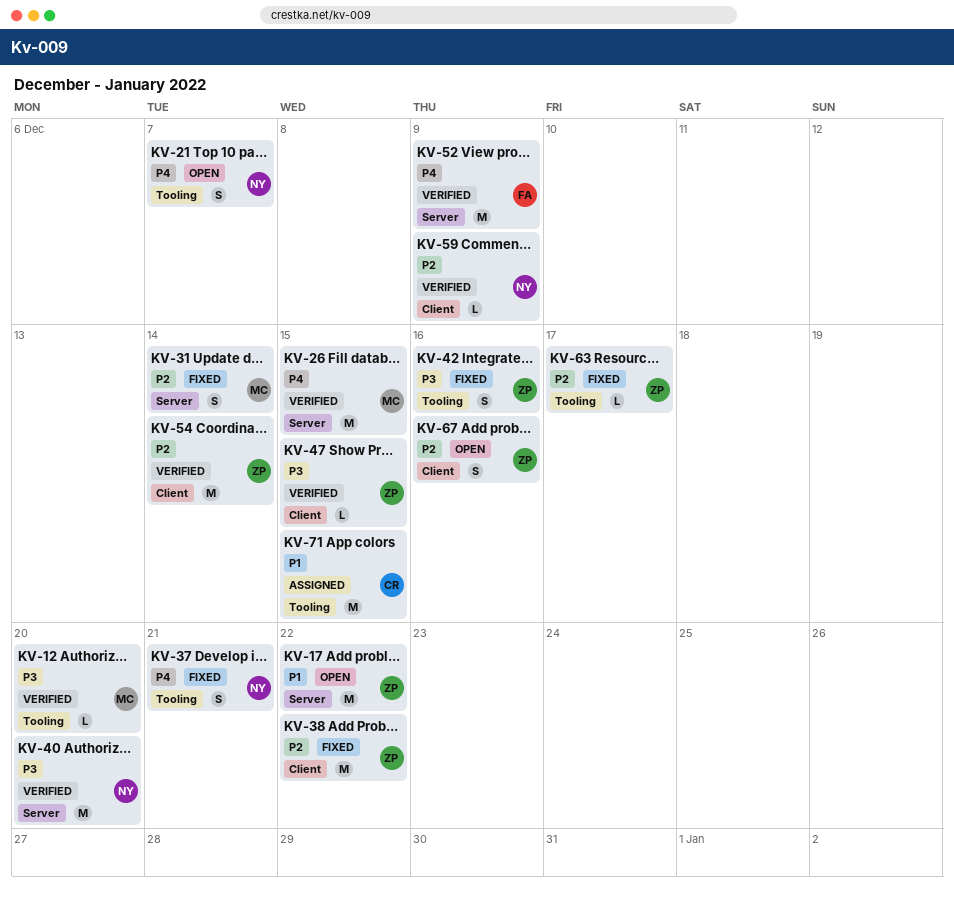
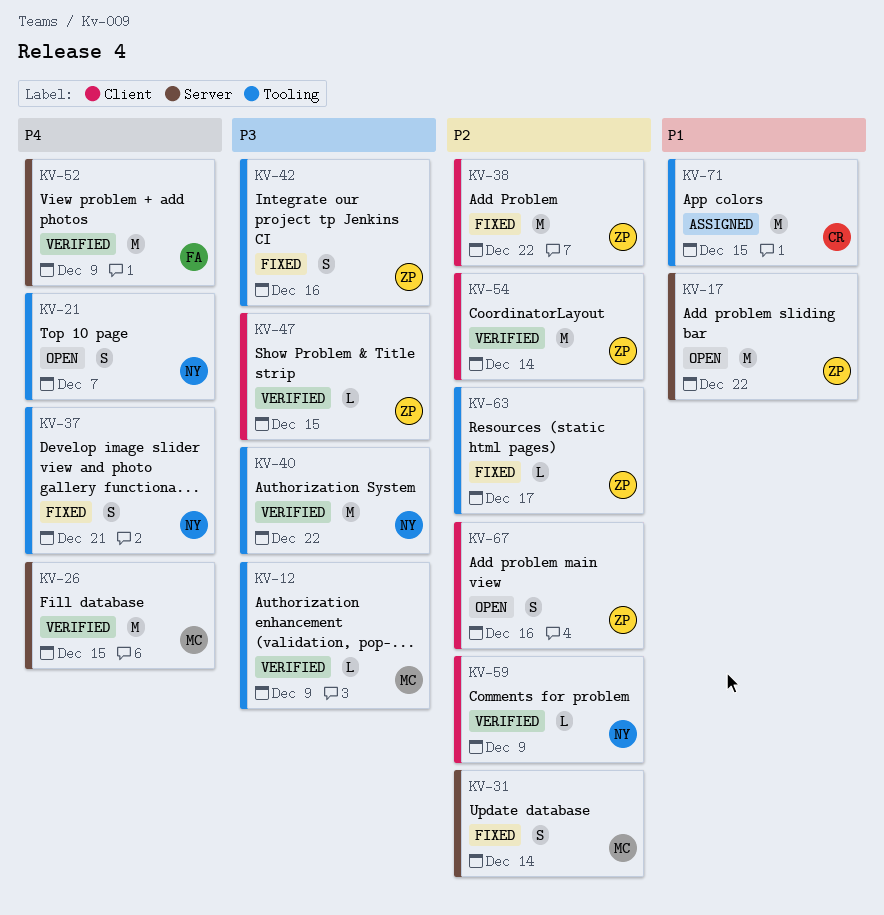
KV-12, due: Dec 20 -> Dec 9
KV-40, label: Server -> Tooling
KV-40, due: Dec 20 -> Dec 22

